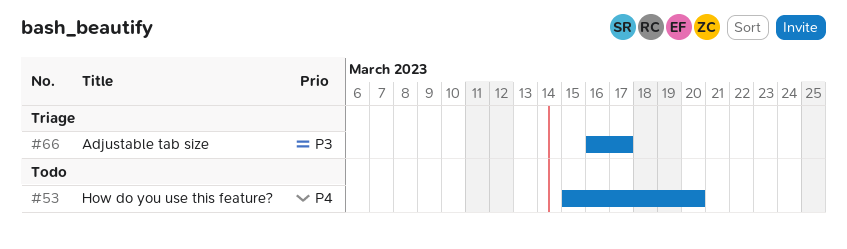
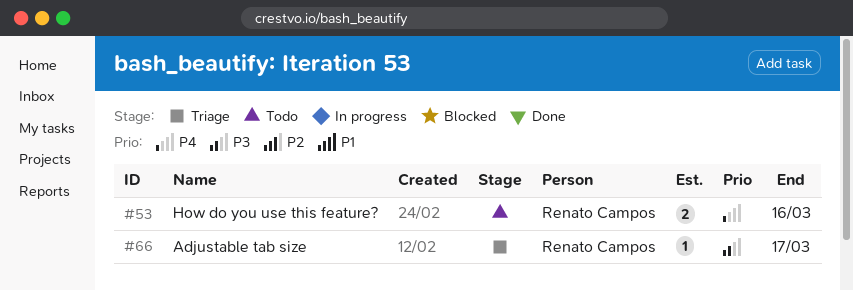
#53, due: Mar 20 -> Mar 16

